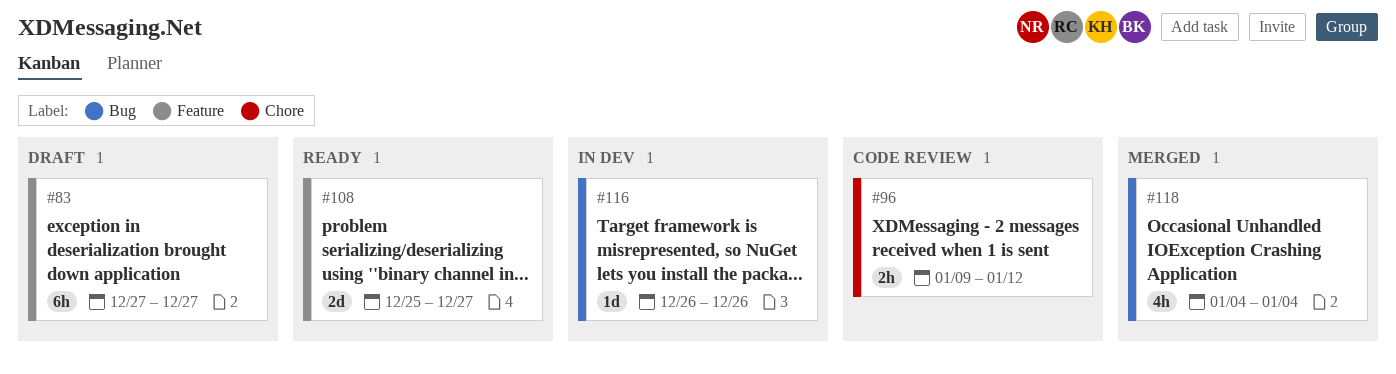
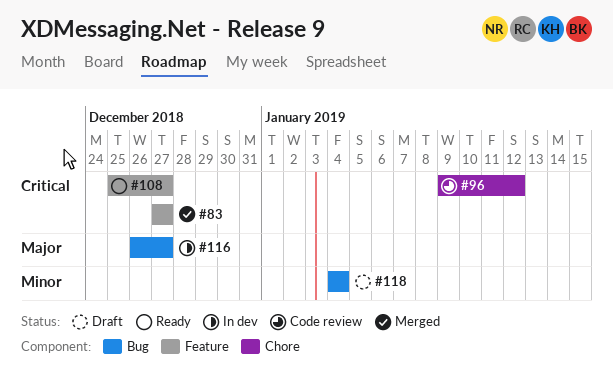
#83, status: Draft -> Merged
#116, due: Dec 26 -> Dec 27
#118, status: Merged -> Draft

